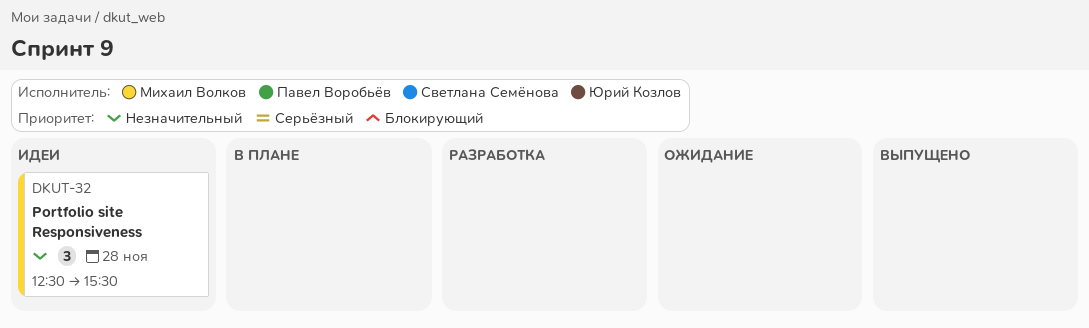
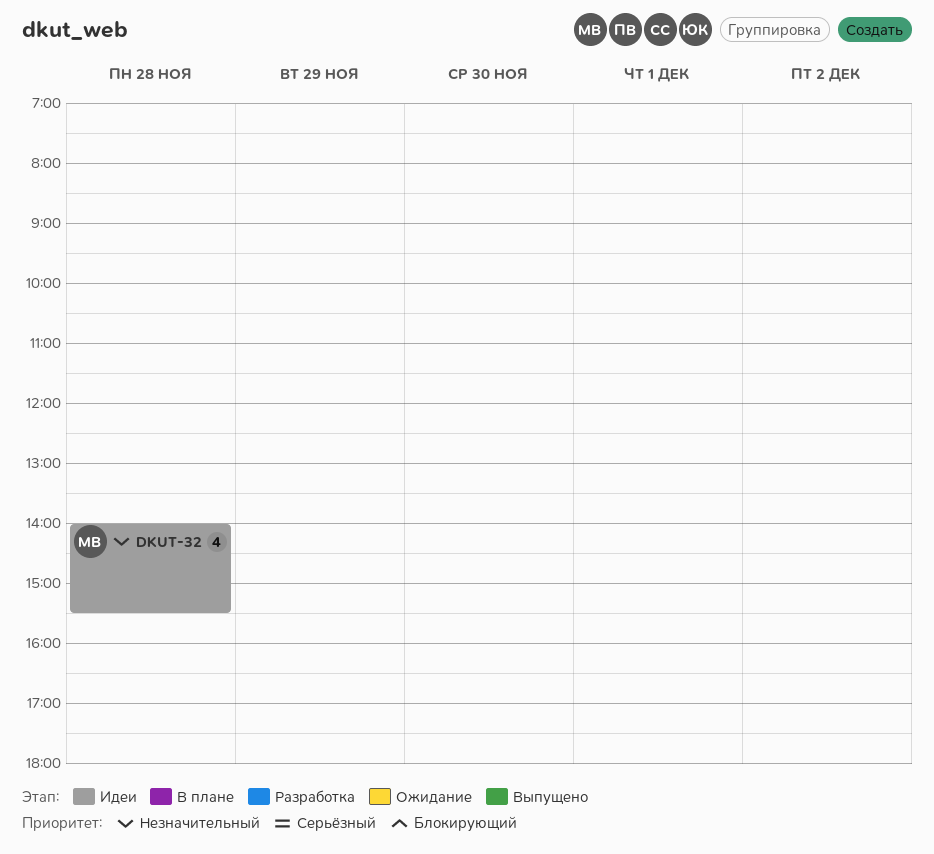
DKUT-32, estimate: 3 -> 4
DKUT-32, begins: 12:30 -> 14:00

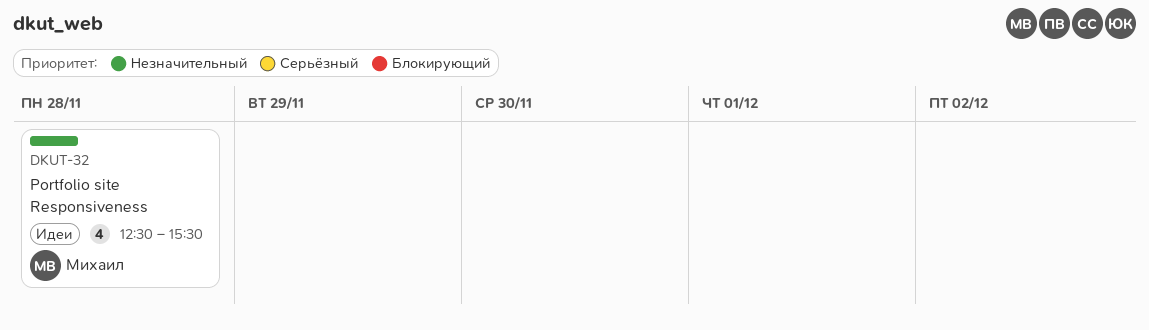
DKUT-32, begins: 14:00 -> 12:30

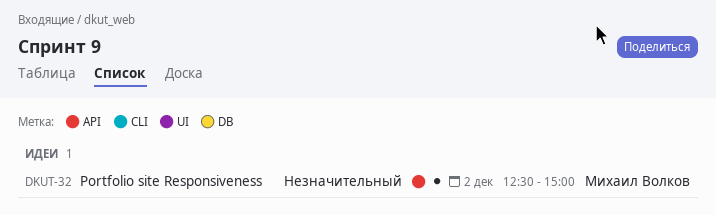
DKUT-32, estimate: 4 -> 1
DKUT-32, day: Nov 28 -> Dec 2
DKUT-32, ends: 15:30 -> 15:00

